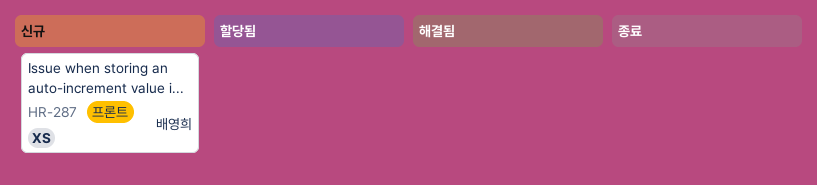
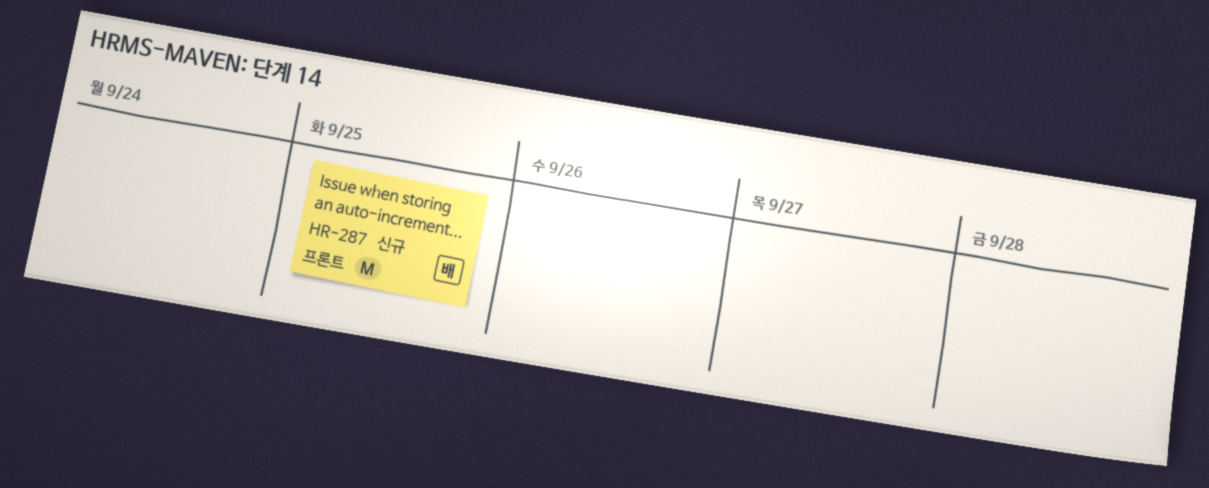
HR-287, estimate: XS -> M

